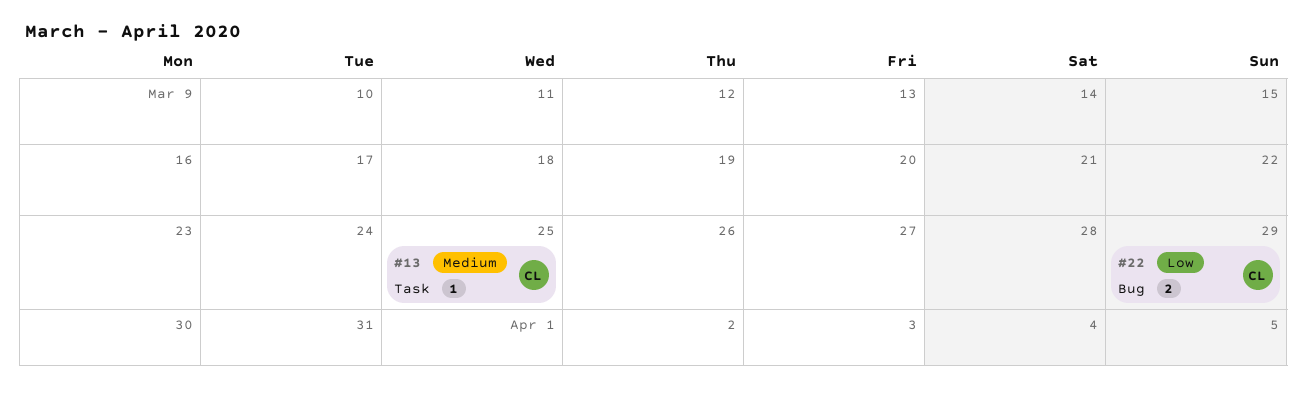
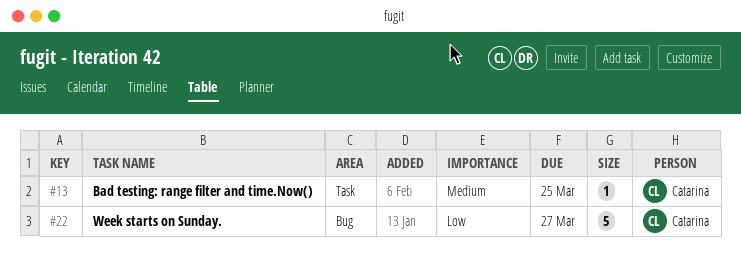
#22, estimate: 2 -> 5
#22, due: Mar 29 -> Mar 27

